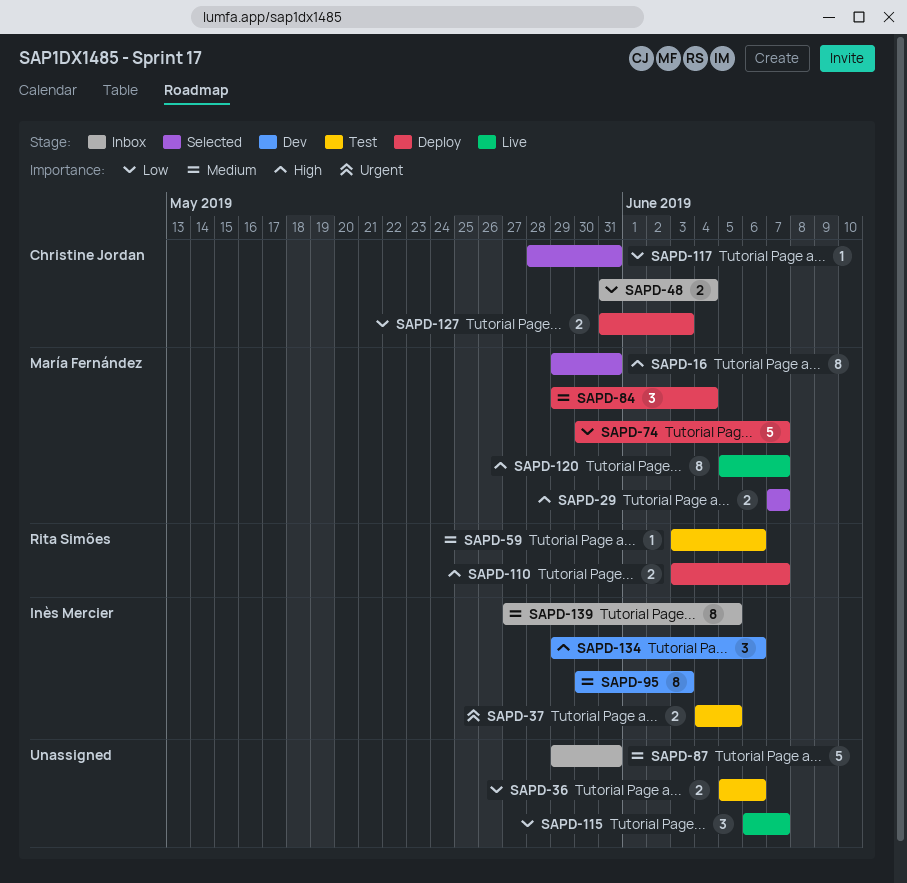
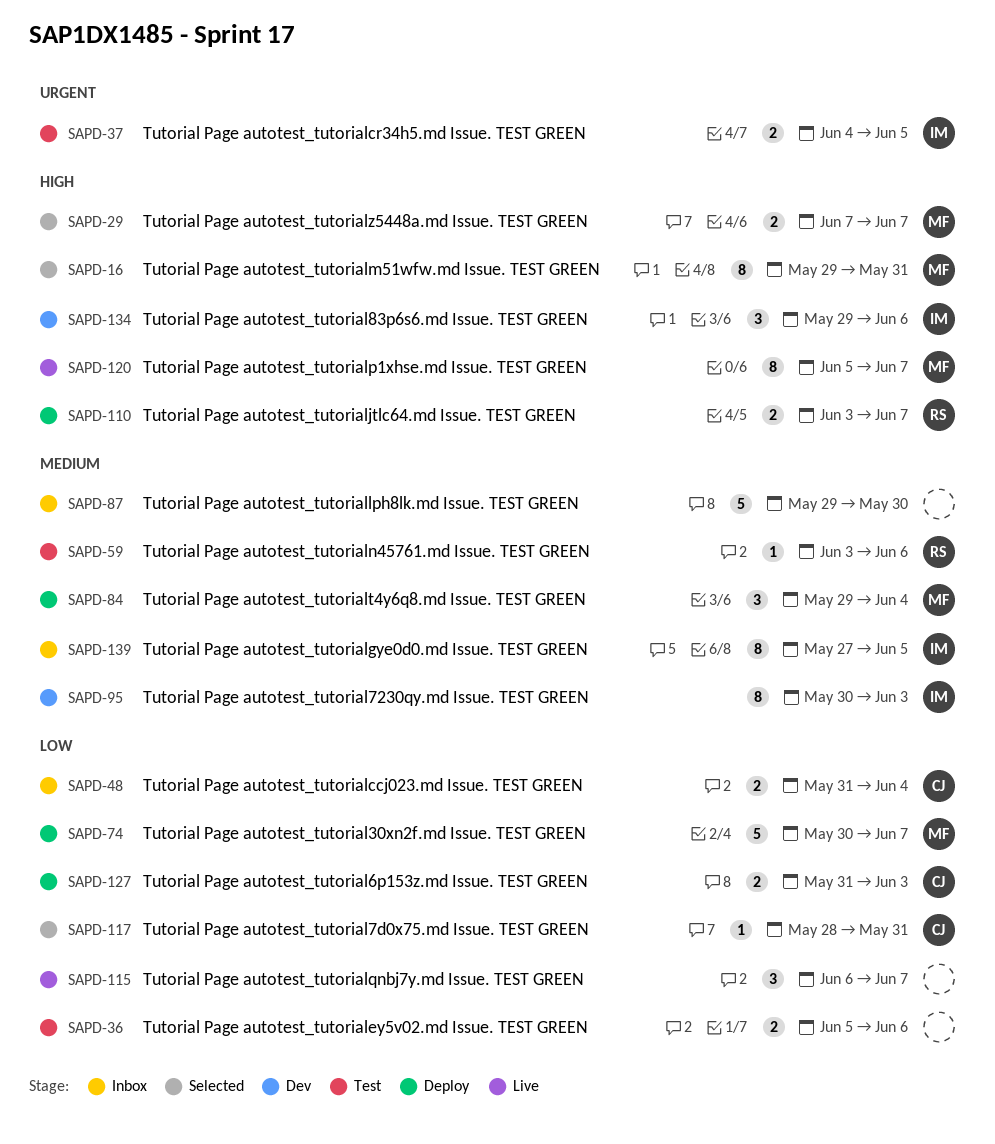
SAPD-87, due: May 31 -> May 30

